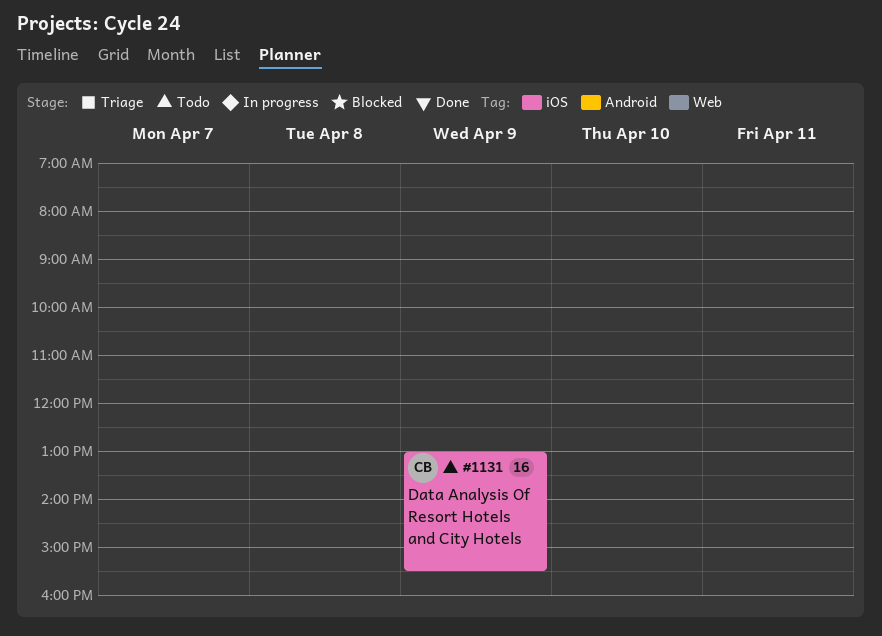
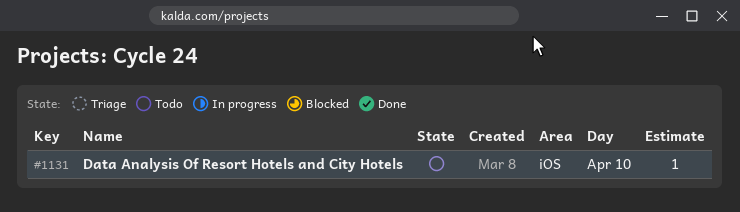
#1131, estimate: 16 -> 1
#1131, day: Apr 9 -> Apr 10

